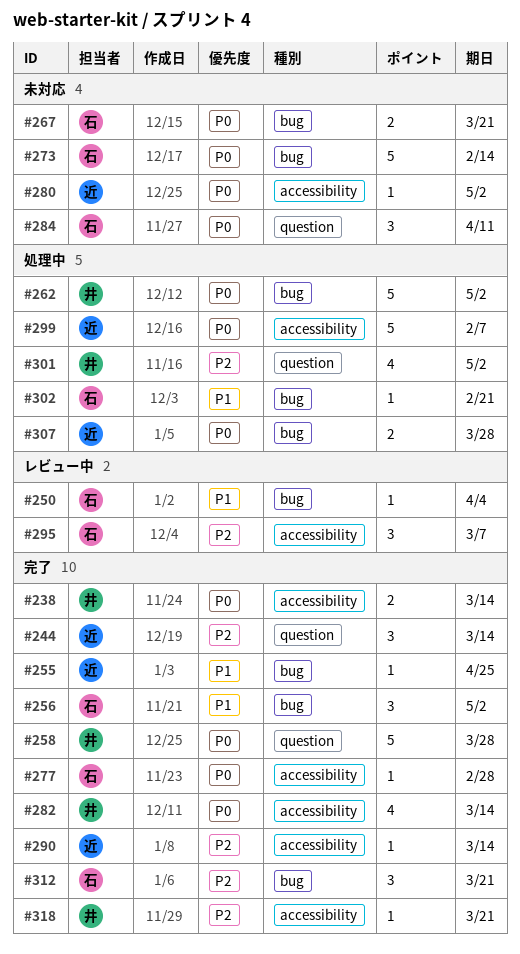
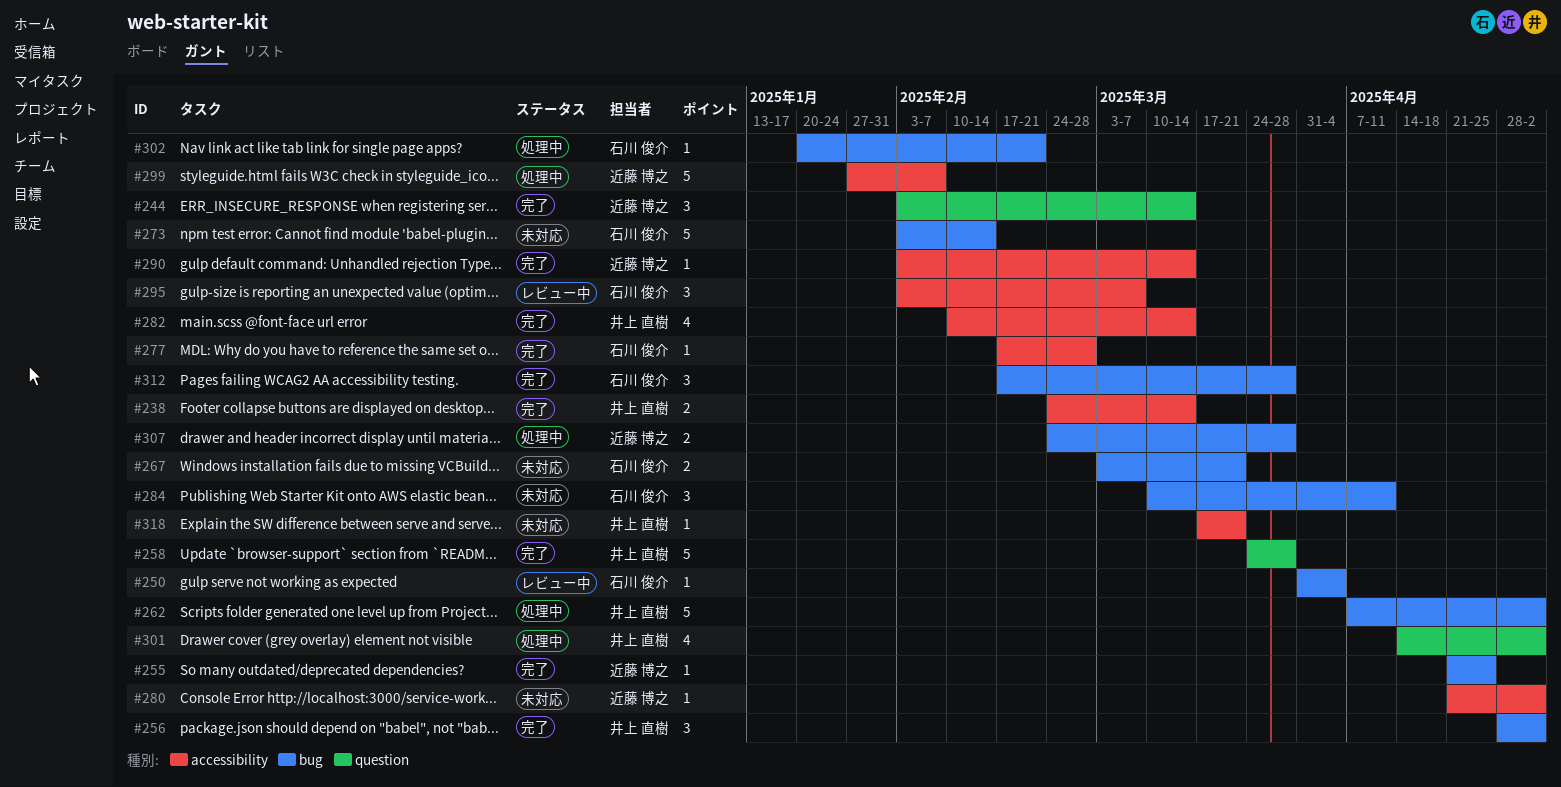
#256, owner: 石川 俊介 -> 井上 直樹
#284, label: question -> bug
#312, due: Mar 21 -> Mar 28
#318, status: 完了 -> 未対応

